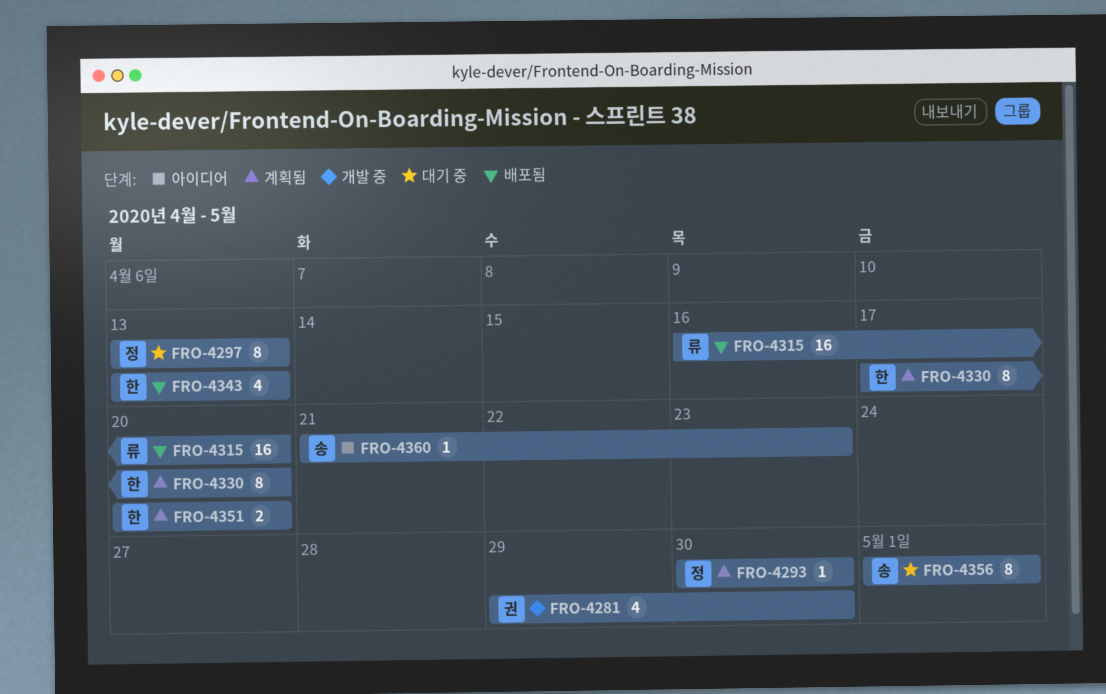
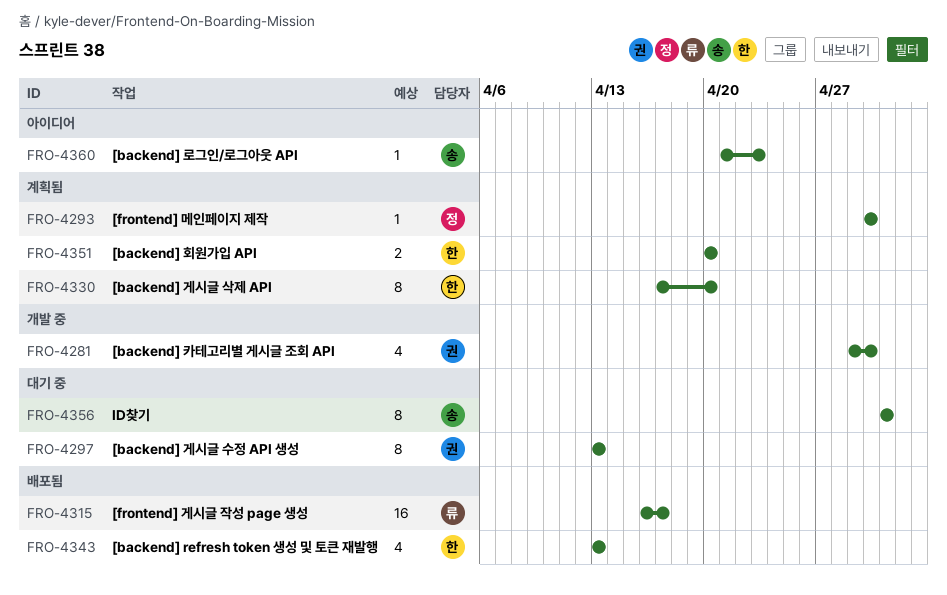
FRO-4297, owner: 정 -> 권
FRO-4315, due: Apr 20 -> Apr 17

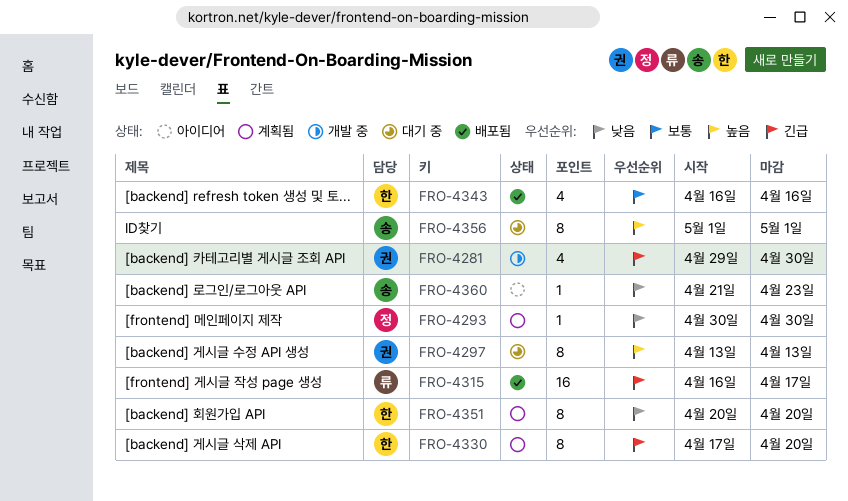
FRO-4343, start: Apr 13 -> Apr 16
FRO-4343, due: Apr 13 -> Apr 16
FRO-4351, estimate: 2 -> 8

